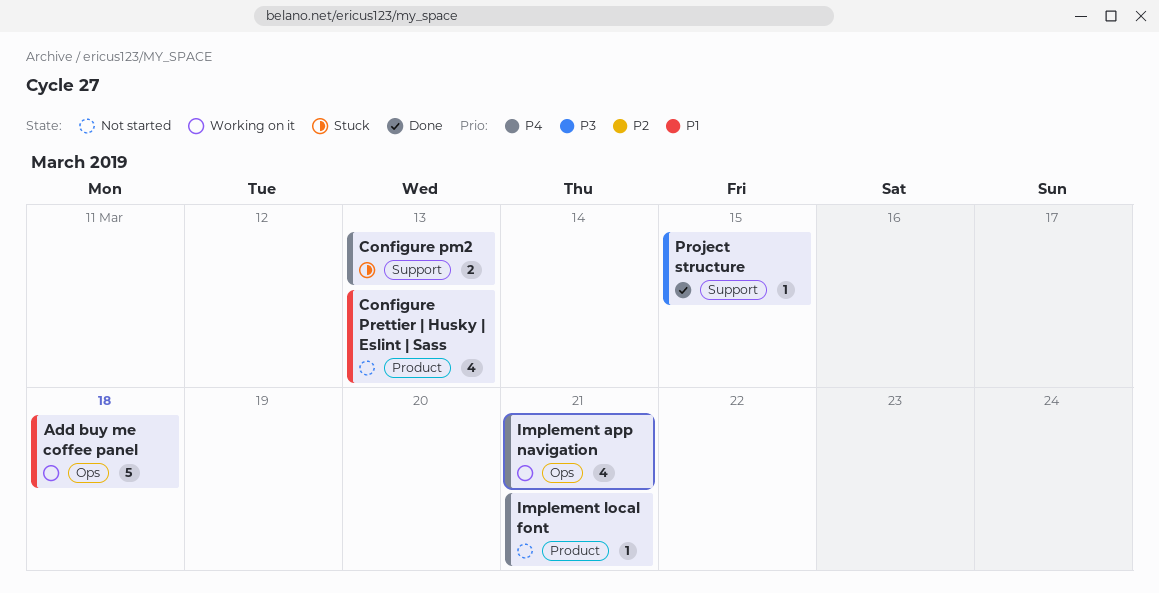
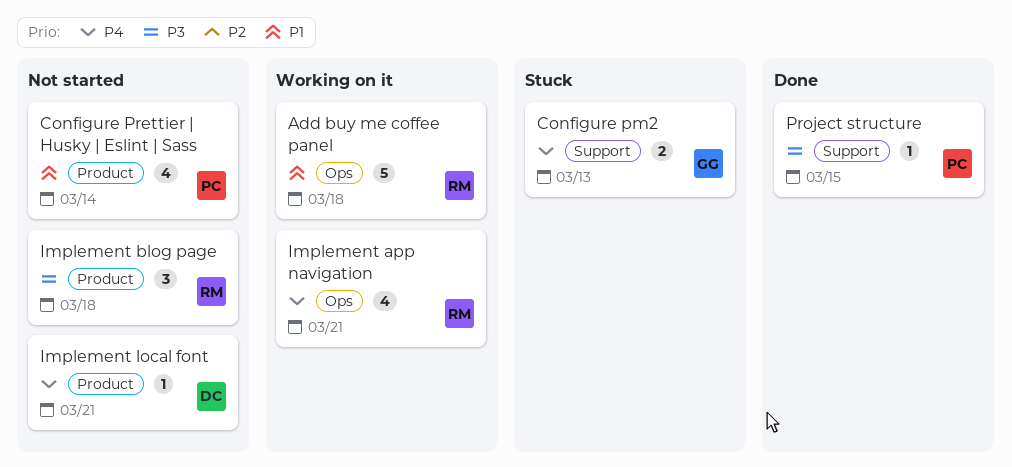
Configure Prettier | Husky | Eslint | Sass, due: Mar 13 -> Mar 14
Implement blog page: none -> present

